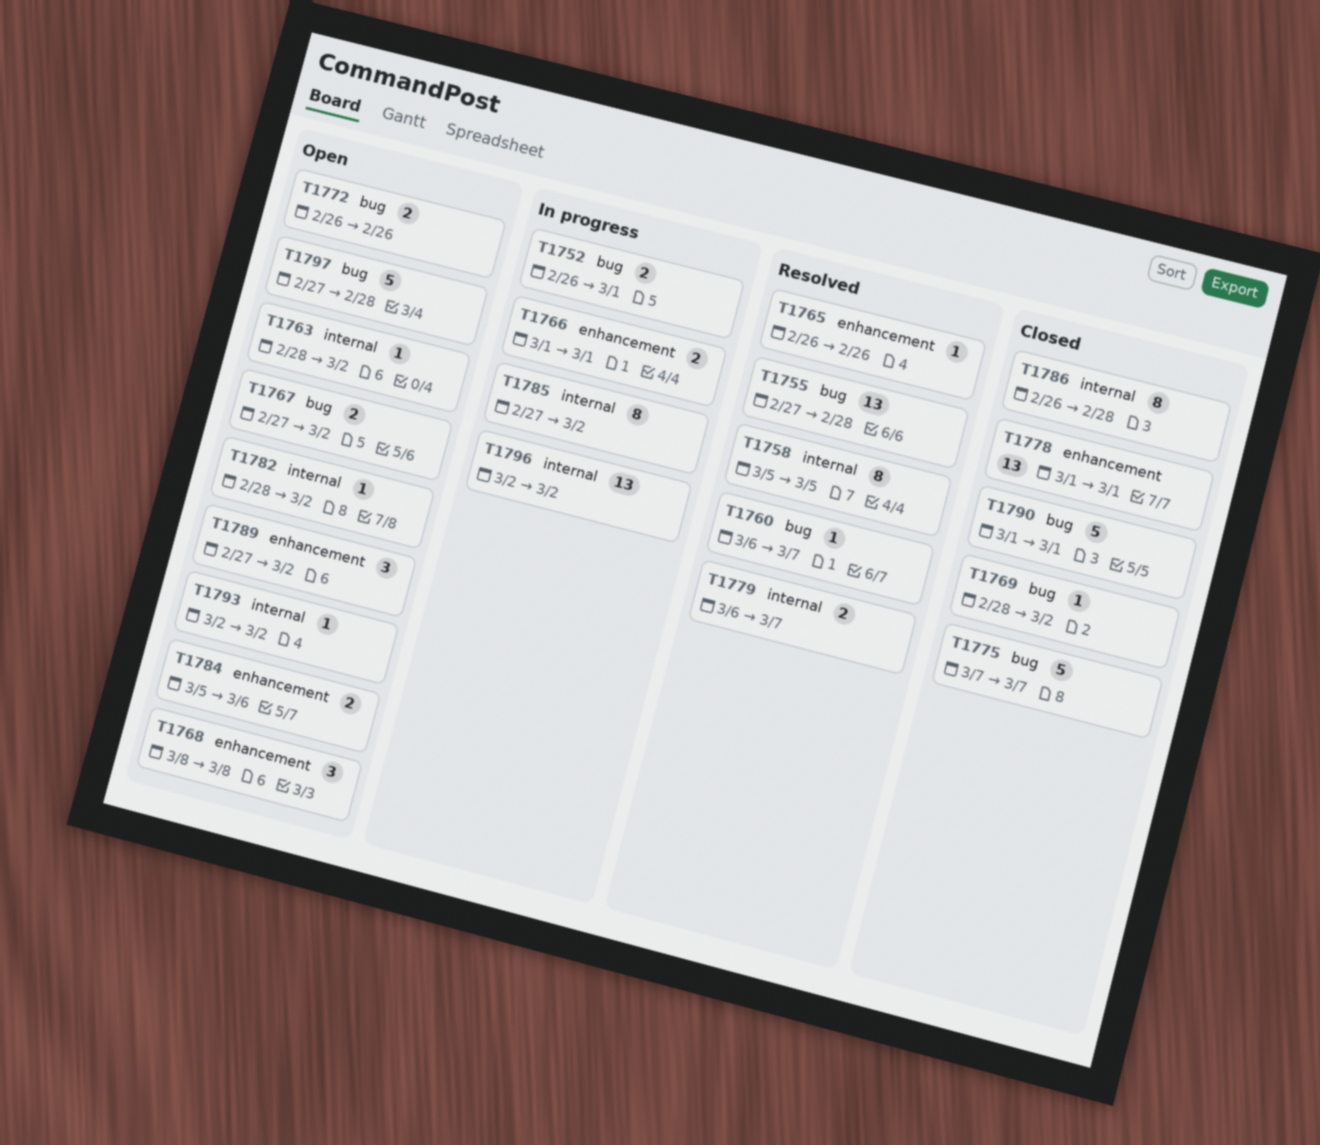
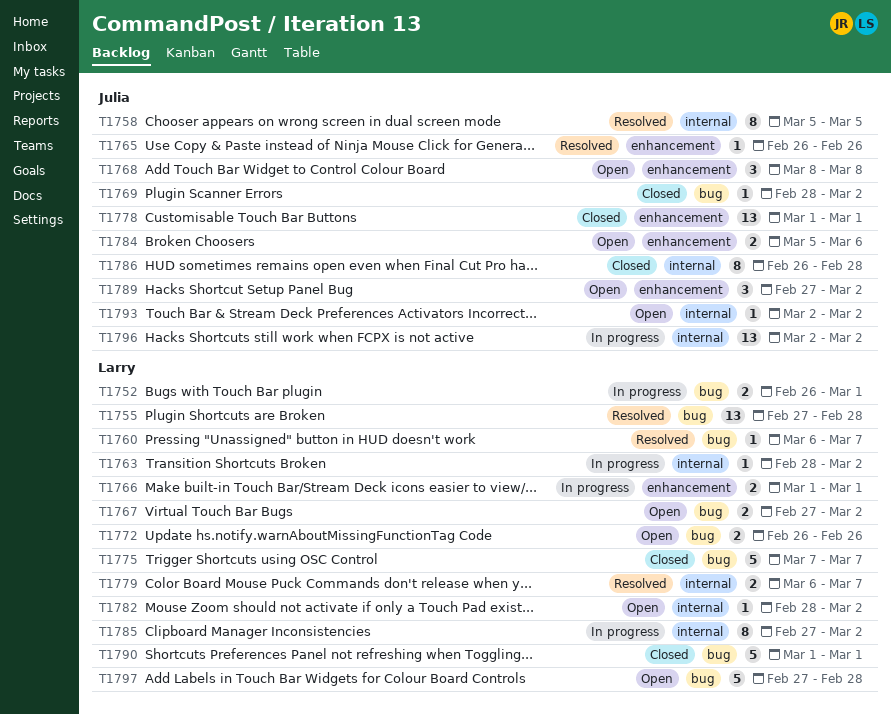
T1763, status: Open -> In progress

